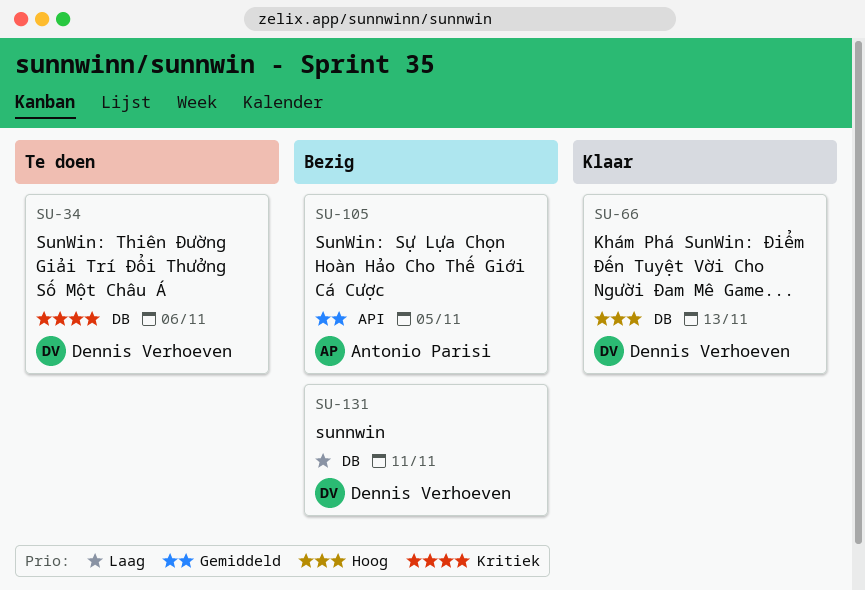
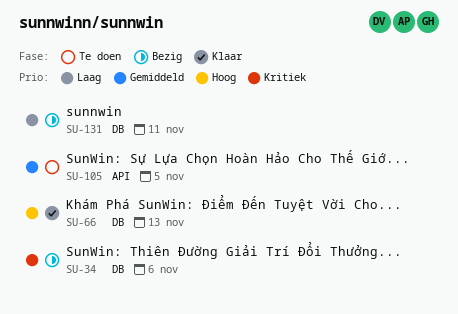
SU-34, status: Te doen -> Bezig
SU-105, status: Bezig -> Te doen

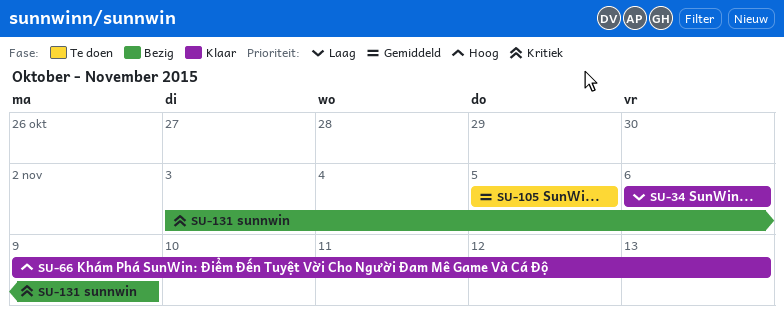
SU-34, status: Bezig -> Klaar
SU-34, priority: Kritiek -> Laag
SU-131, priority: Laag -> Kritiek
SU-131, due: Nov 11 -> Nov 9

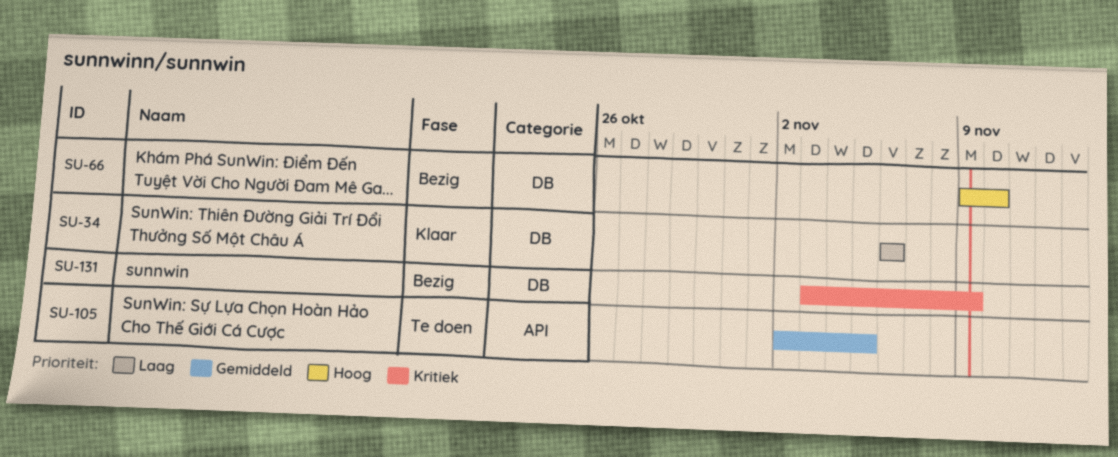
SU-66, status: Klaar -> Bezig
SU-66, due: Nov 13 -> Nov 10
SU-105, start: Nov 5 -> Nov 2

